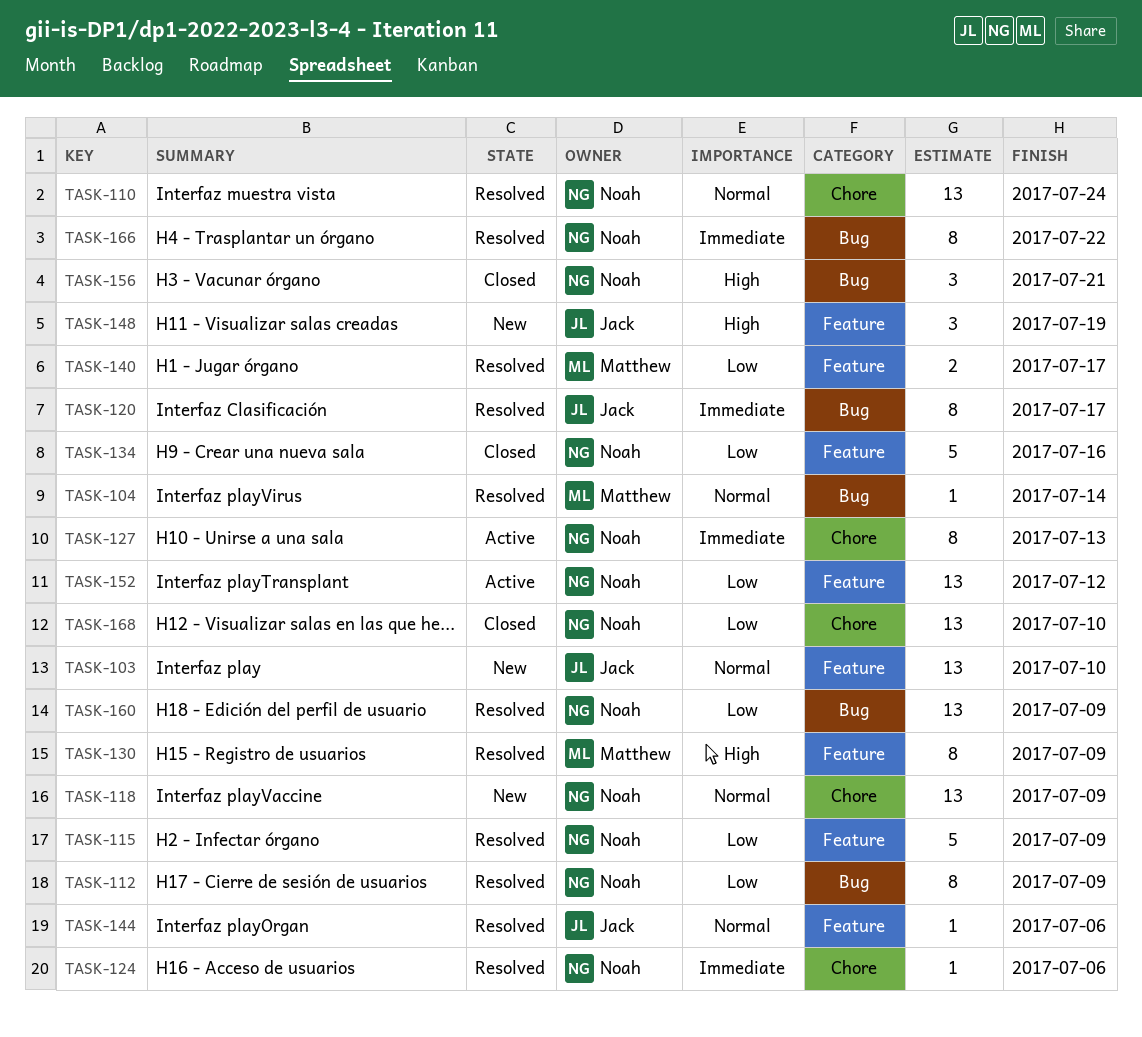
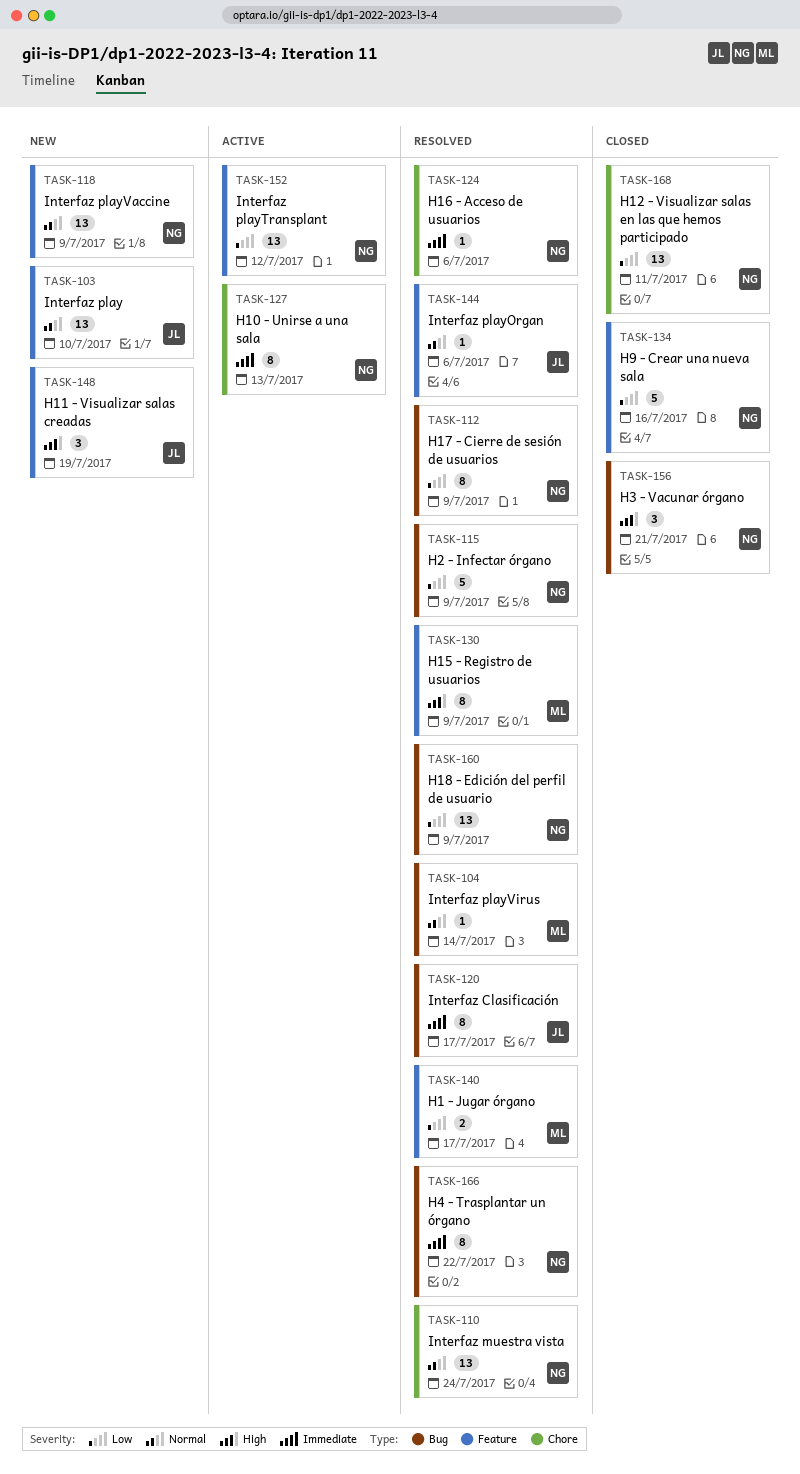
TASK-115, label: Feature -> Bug
TASK-118, label: Chore -> Feature
TASK-168, due: Jul 10 -> Jul 11

